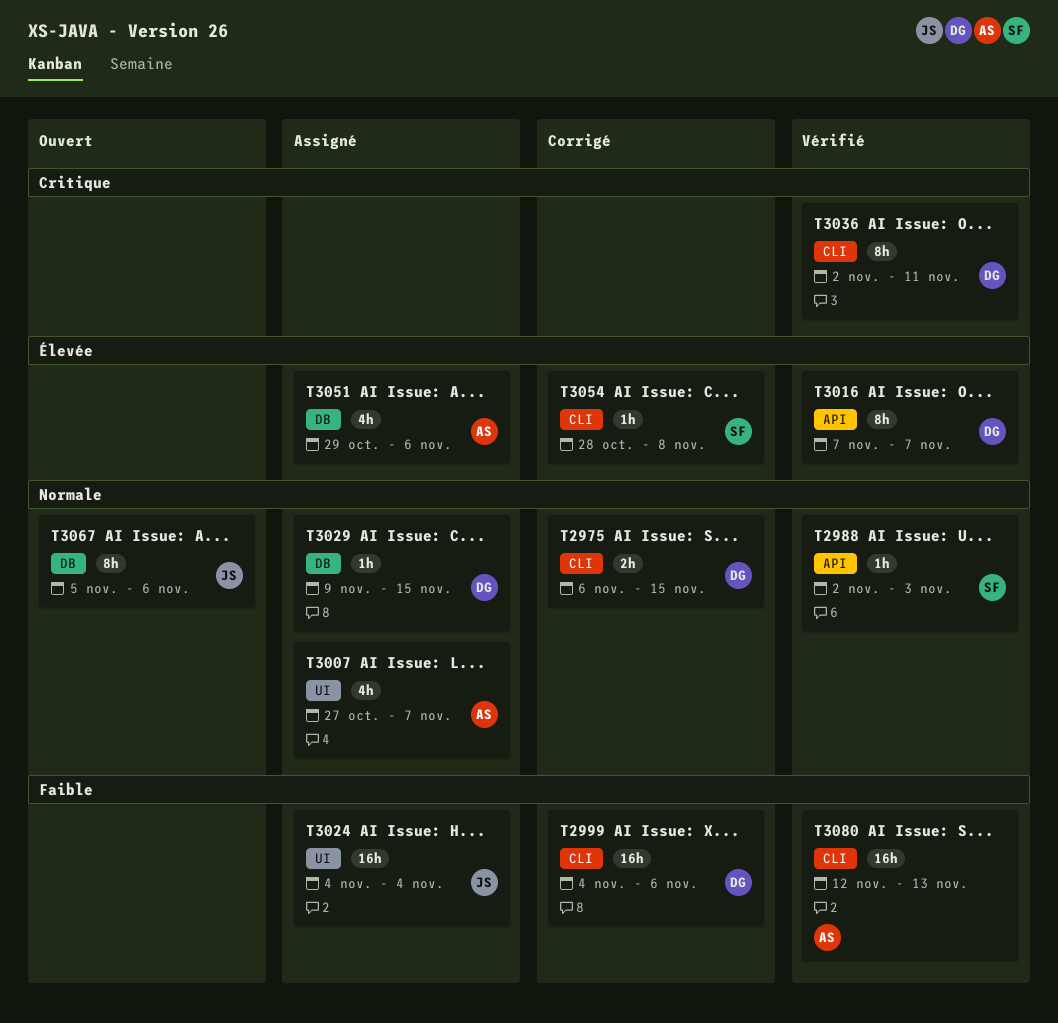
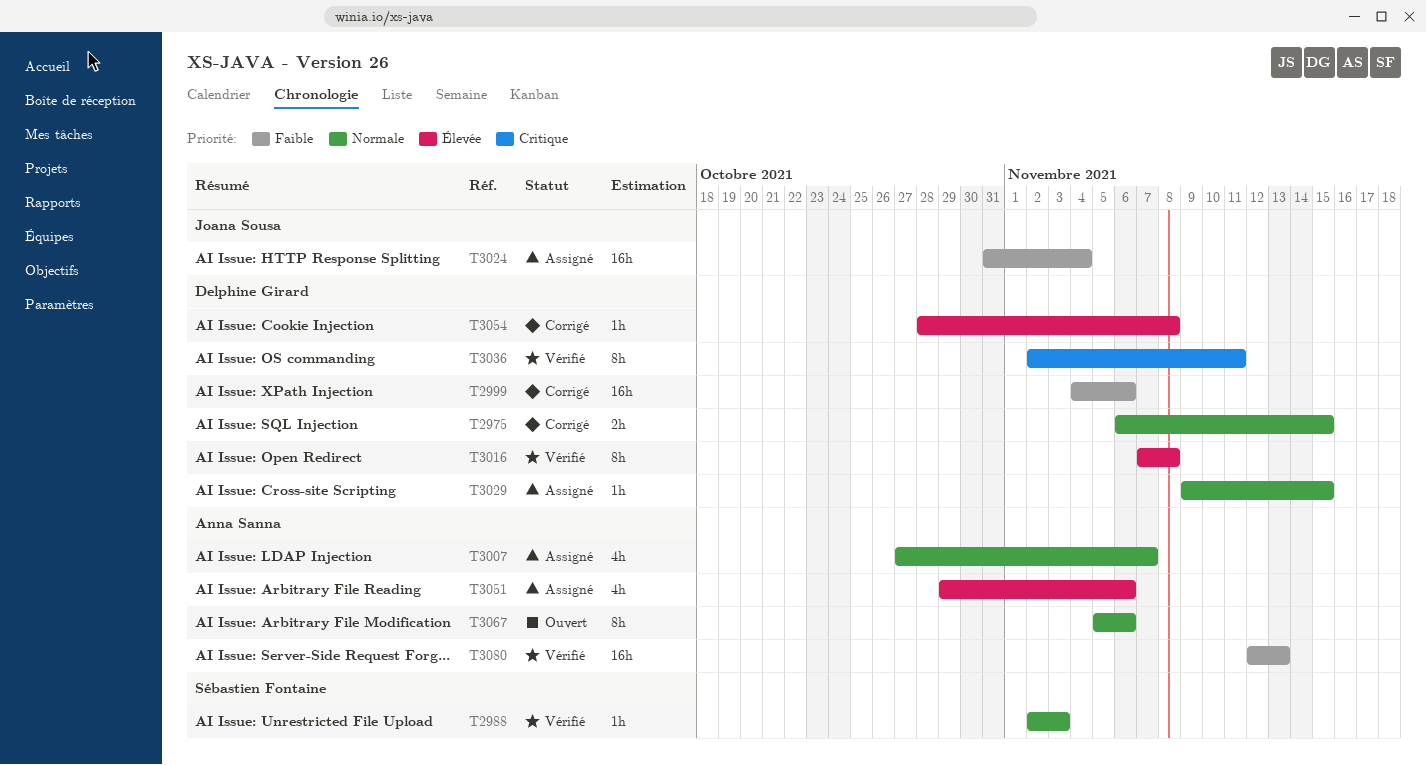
T3016, due: Nov 7 -> Nov 8
T3024, start: Nov 4 -> Oct 31
T3054, owner: Sébastien Fontaine -> Delphine Girard
T3067, owner: Joana Sousa -> Anna Sanna

